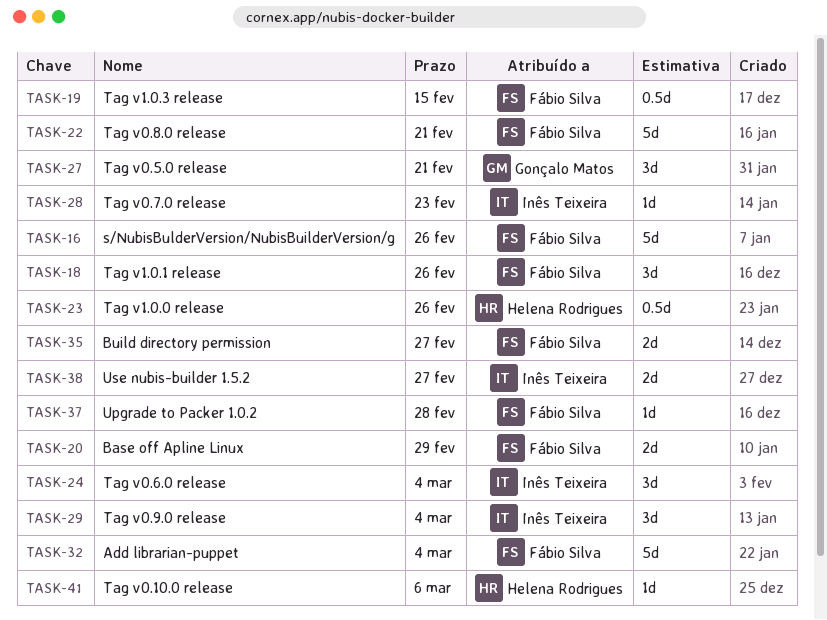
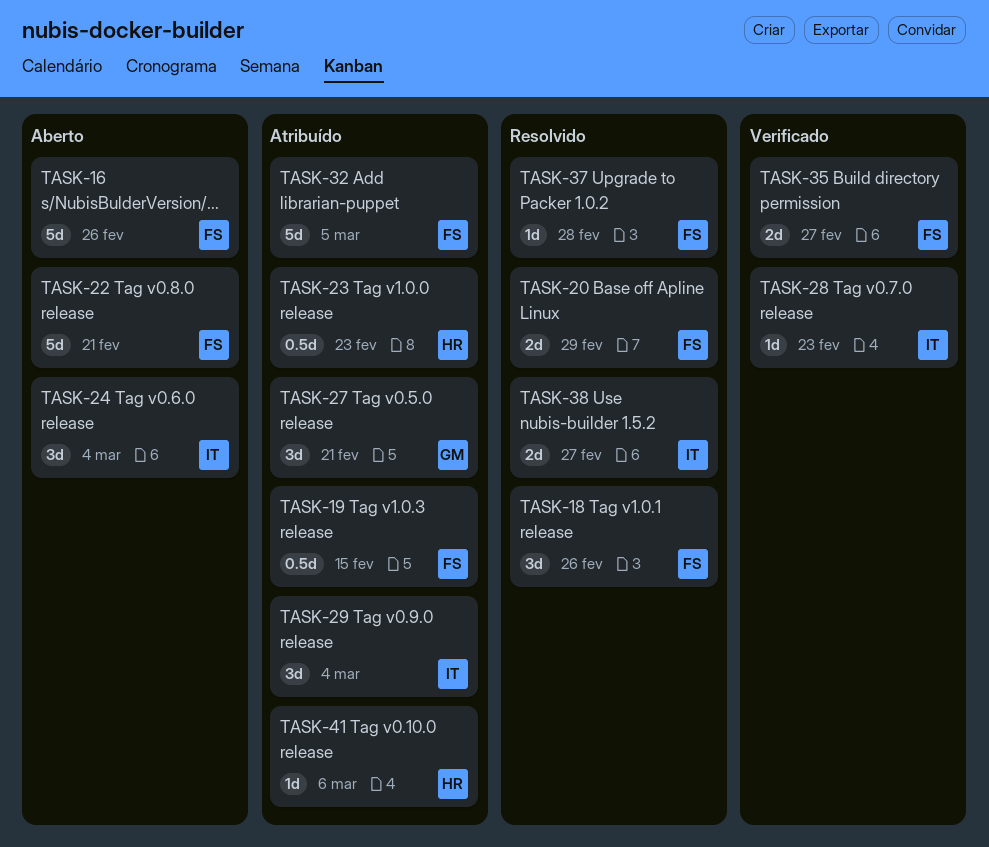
TASK-23, due: Feb 26 -> Feb 23
TASK-32, due: Mar 4 -> Mar 5

